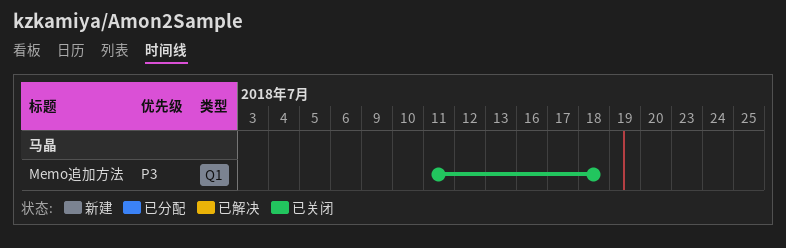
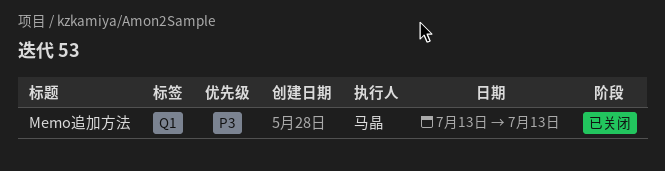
Memo追加方法, start: Jul 11 -> Jul 13
Memo追加方法, due: Jul 18 -> Jul 13

